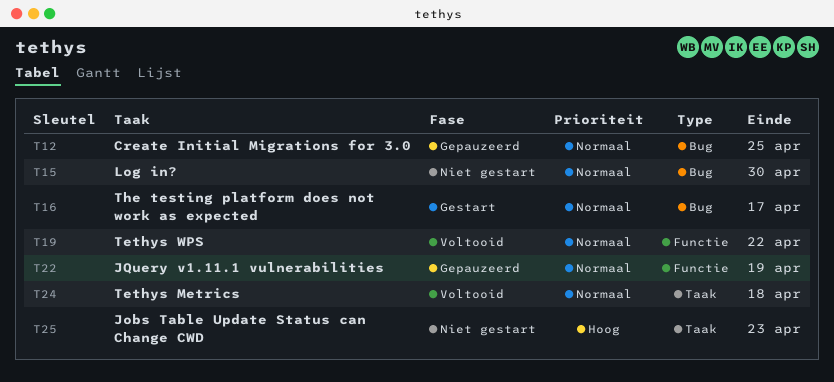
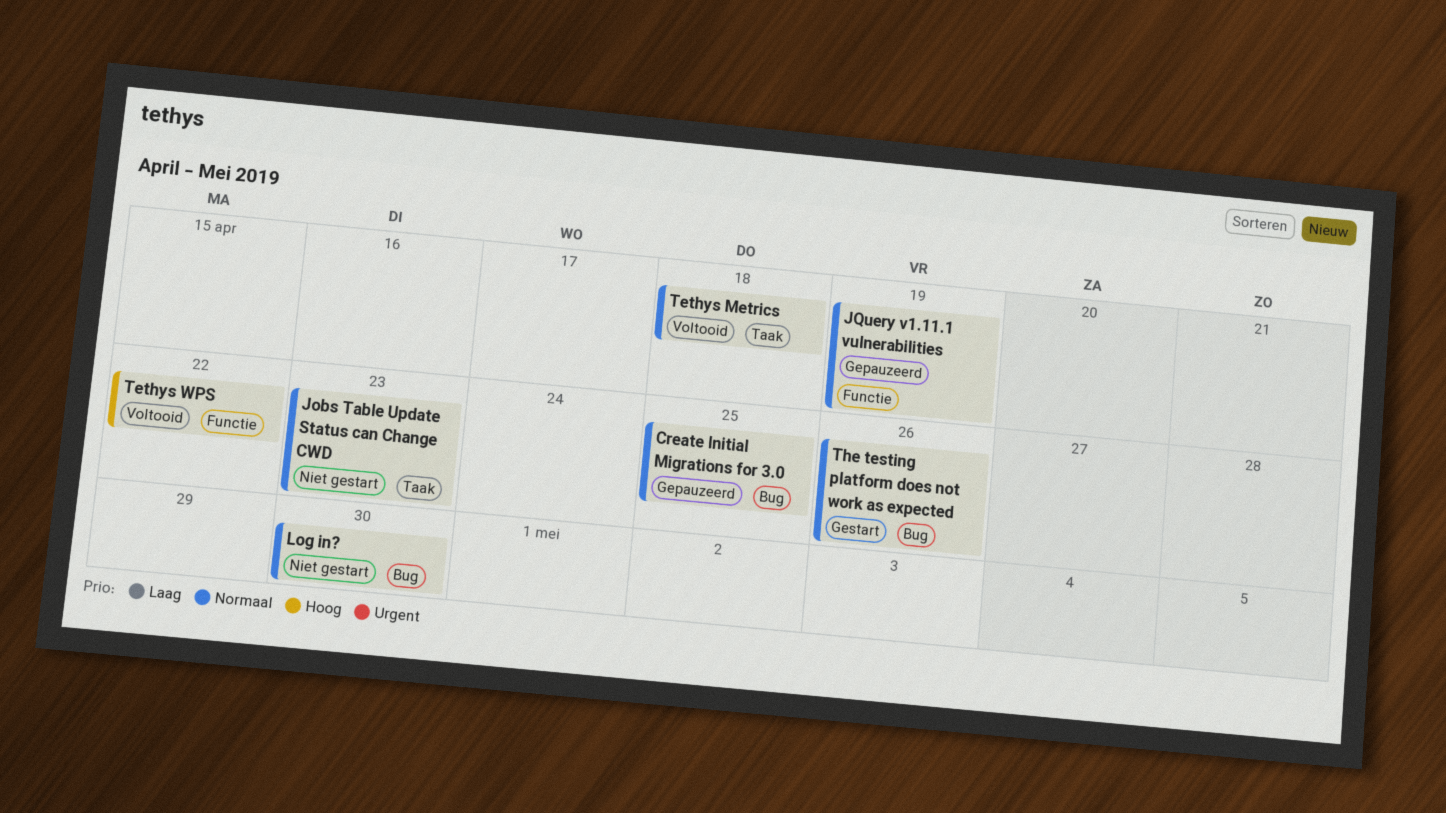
Jobs Table Update Status can Change CWD, priority: Hoog -> Normaal
Tethys WPS, priority: Normaal -> Hoog
The testing platform does not work as expected, due: Apr 17 -> Apr 26

